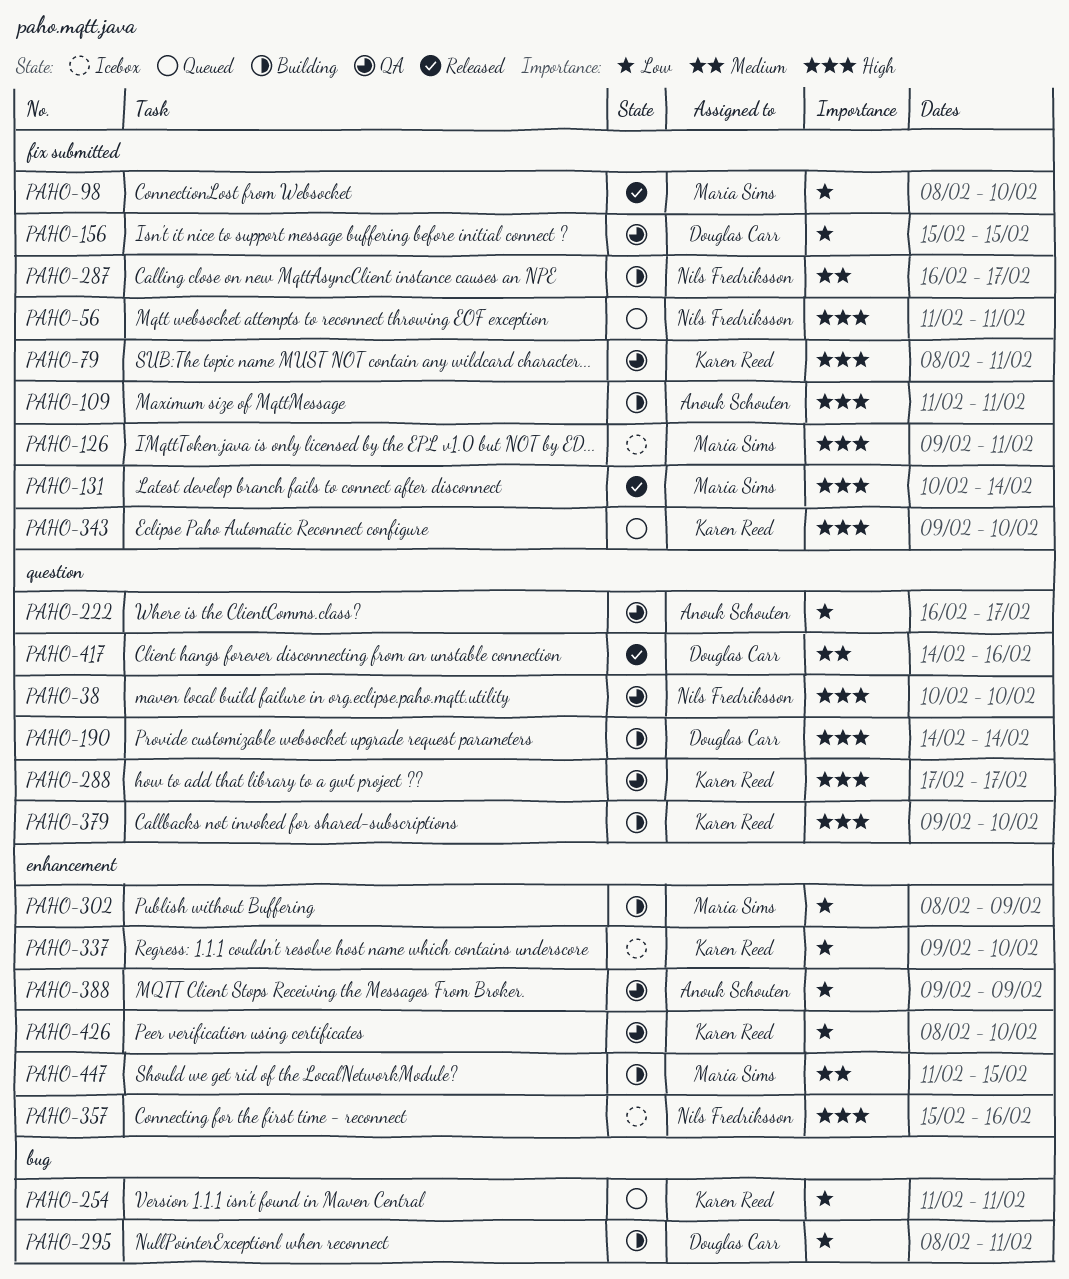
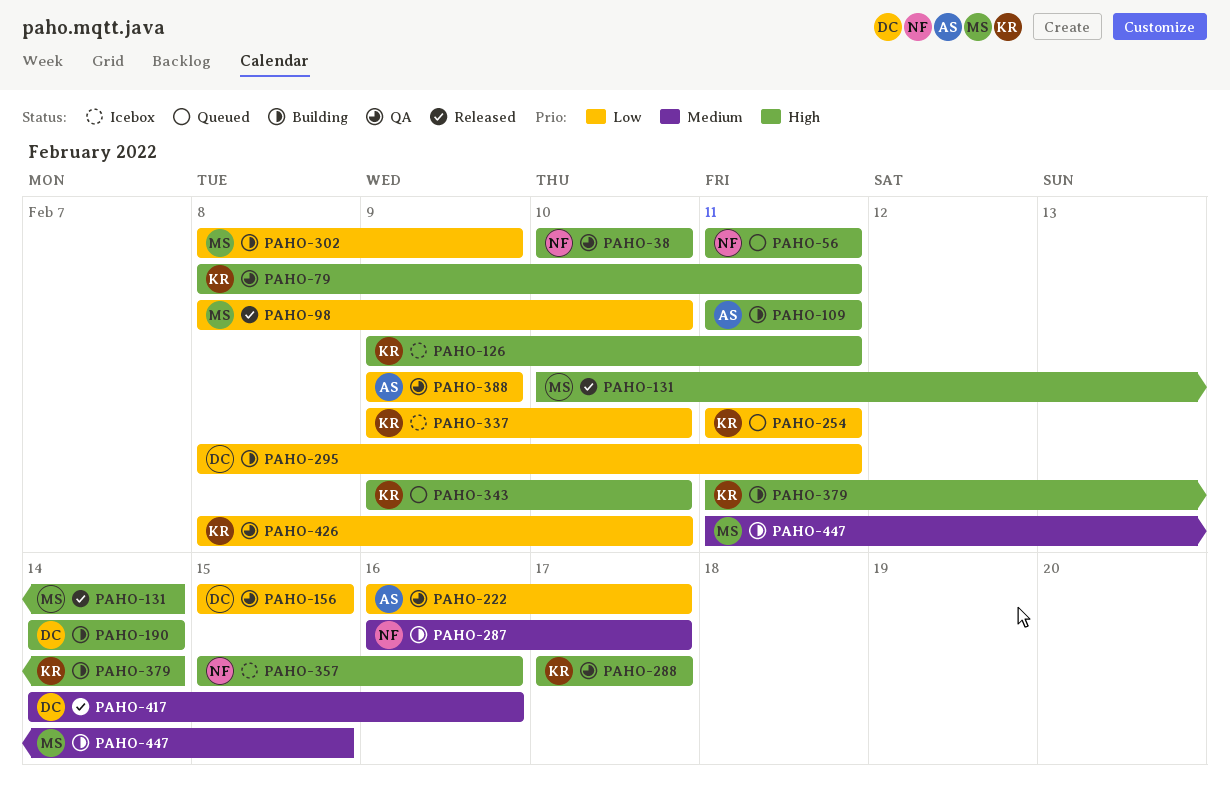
PAHO-126, owner: Maria Sims -> Karen Reed
PAHO-379, start: Feb 9 -> Feb 11
PAHO-379, due: Feb 10 -> Feb 14

